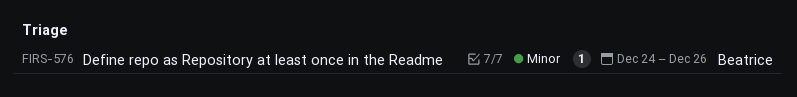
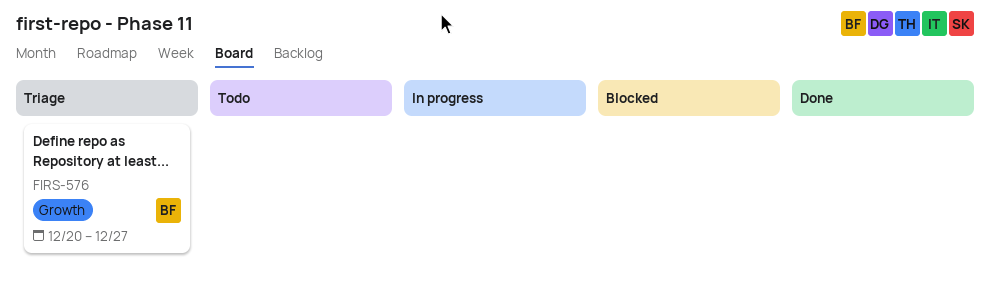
FIRS-576, start: Dec 24 -> Dec 20
FIRS-576, due: Dec 26 -> Dec 27

